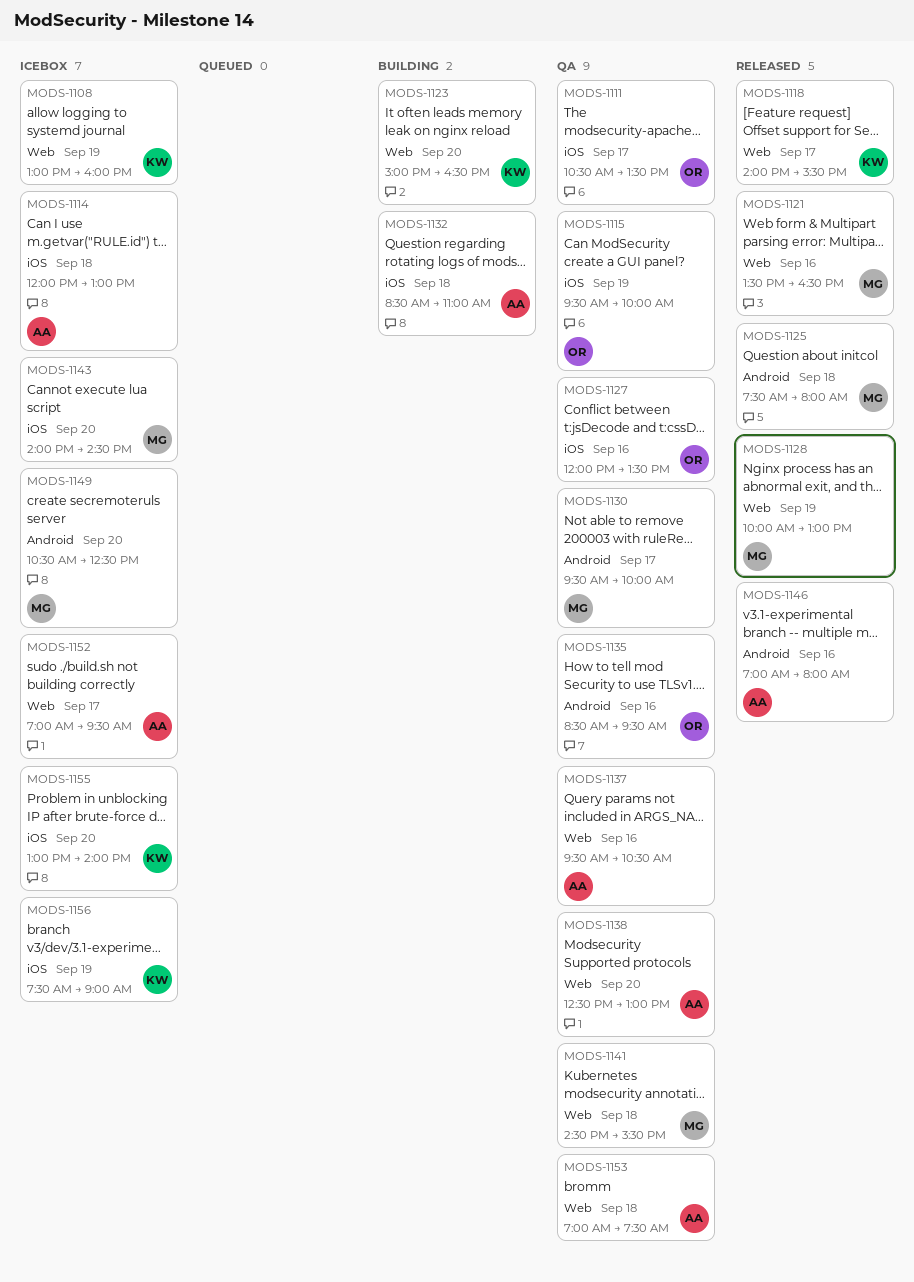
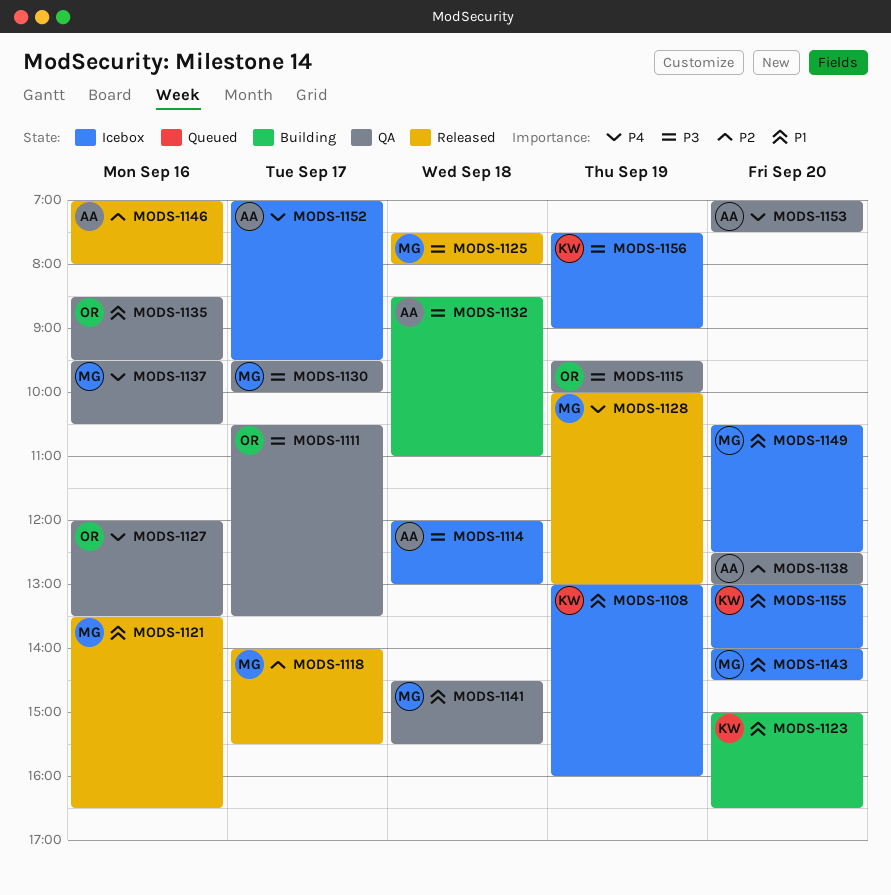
MODS-1118, owner: KW -> MG
MODS-1137, owner: AA -> MG
MODS-1153, day: Sep 18 -> Sep 20

